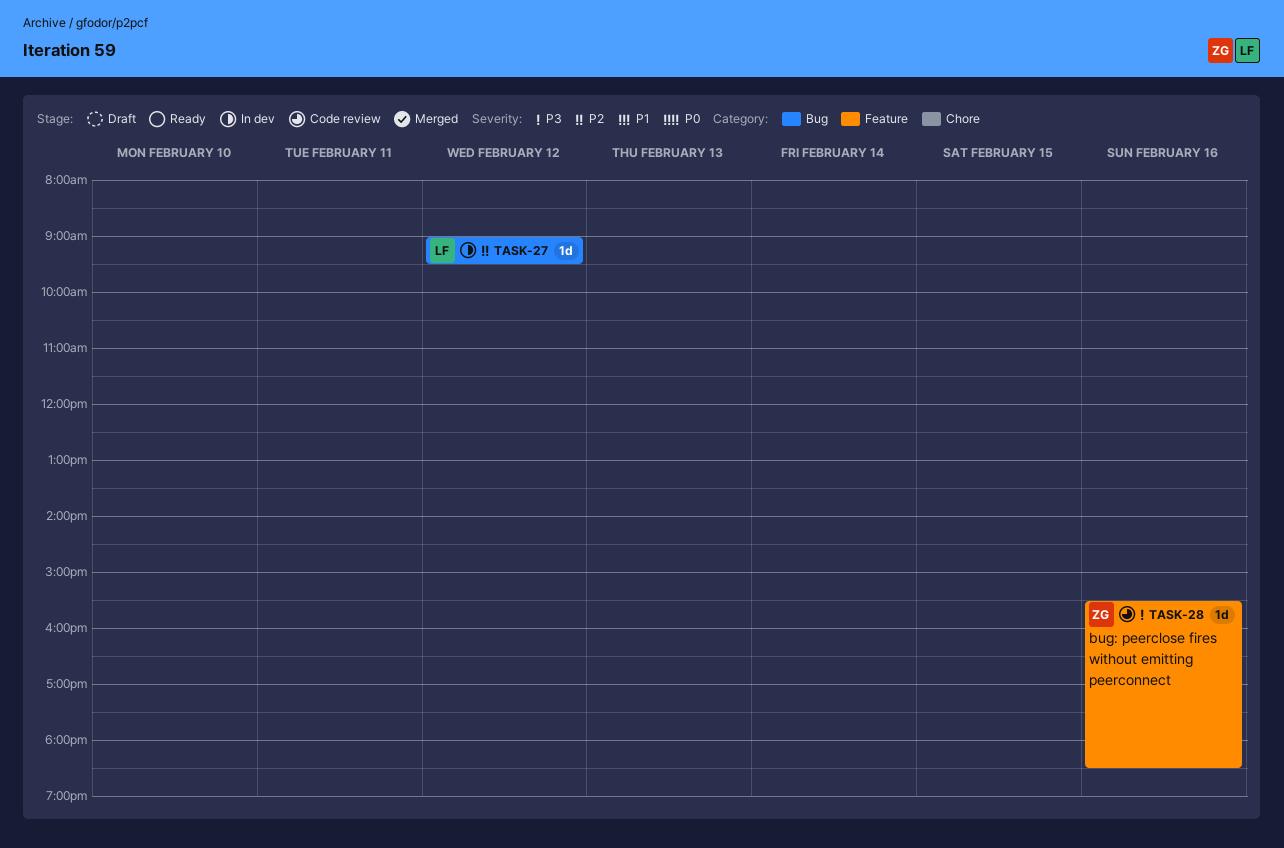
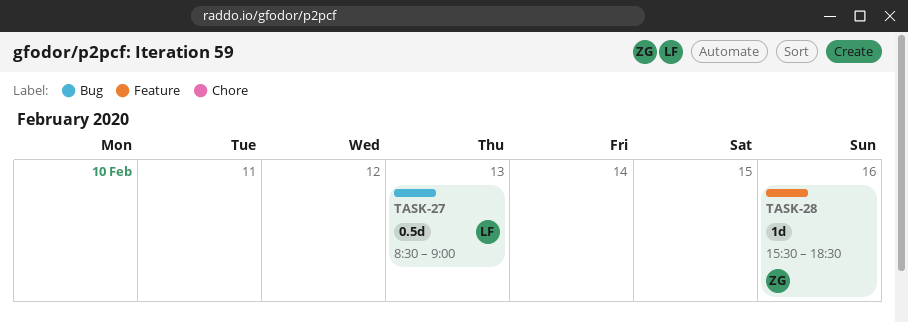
TASK-27, estimate: 1d -> 0.5d
TASK-27, day: Feb 12 -> Feb 13
TASK-27, begins: 09:00 -> 08:30
TASK-27, ends: 09:30 -> 09:00

